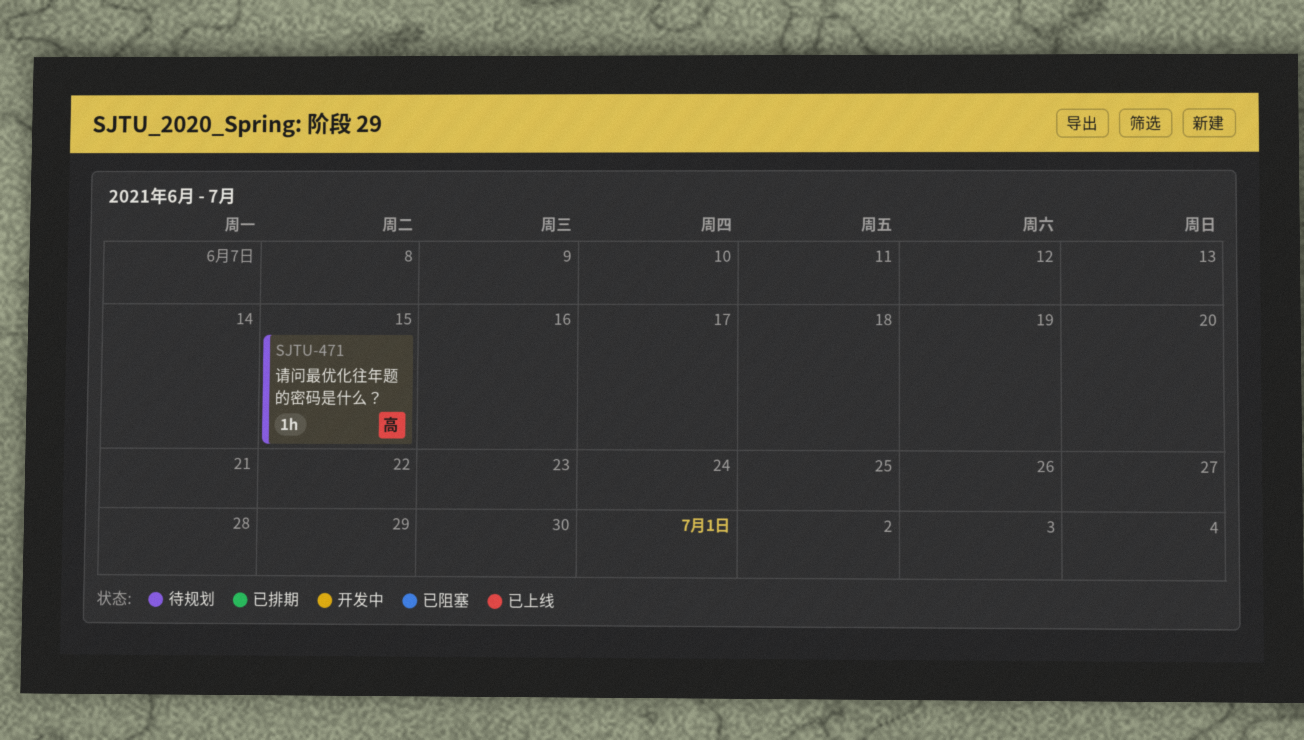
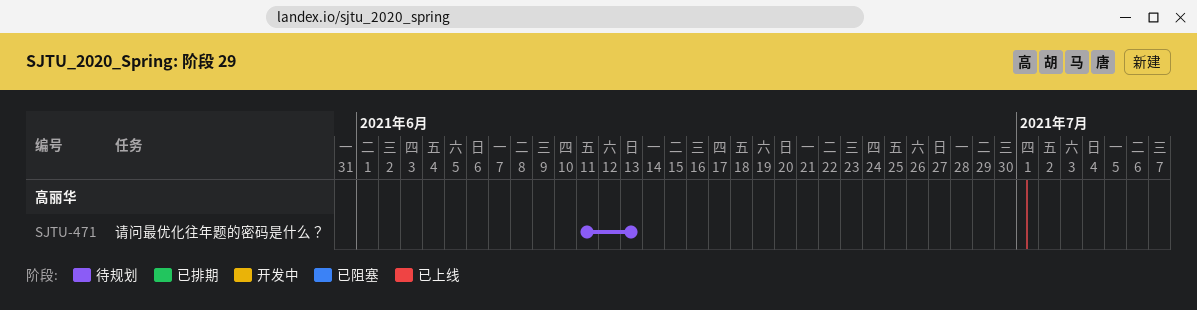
SJTU-471, due: Jun 15 -> Jun 13

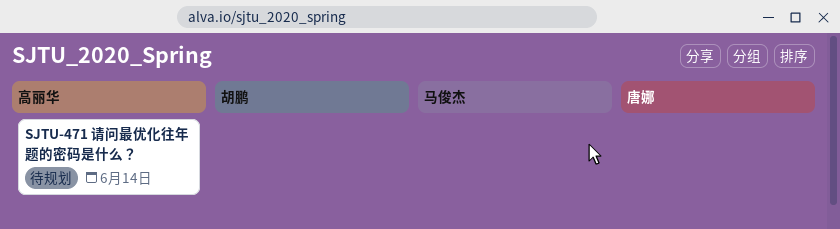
SJTU-471, due: Jun 13 -> Jun 14

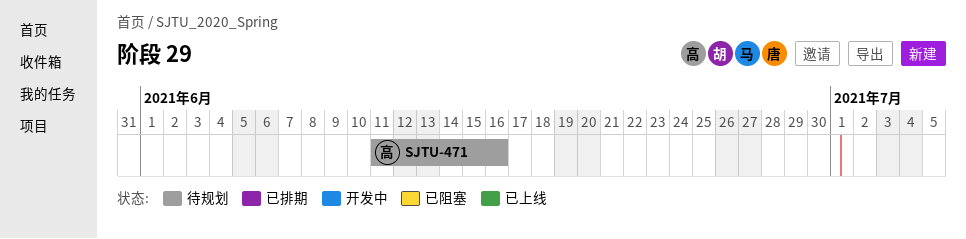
SJTU-471, due: Jun 14 -> Jun 16

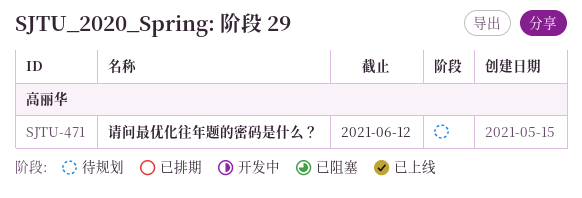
SJTU-471, due: Jun 16 -> Jun 12

